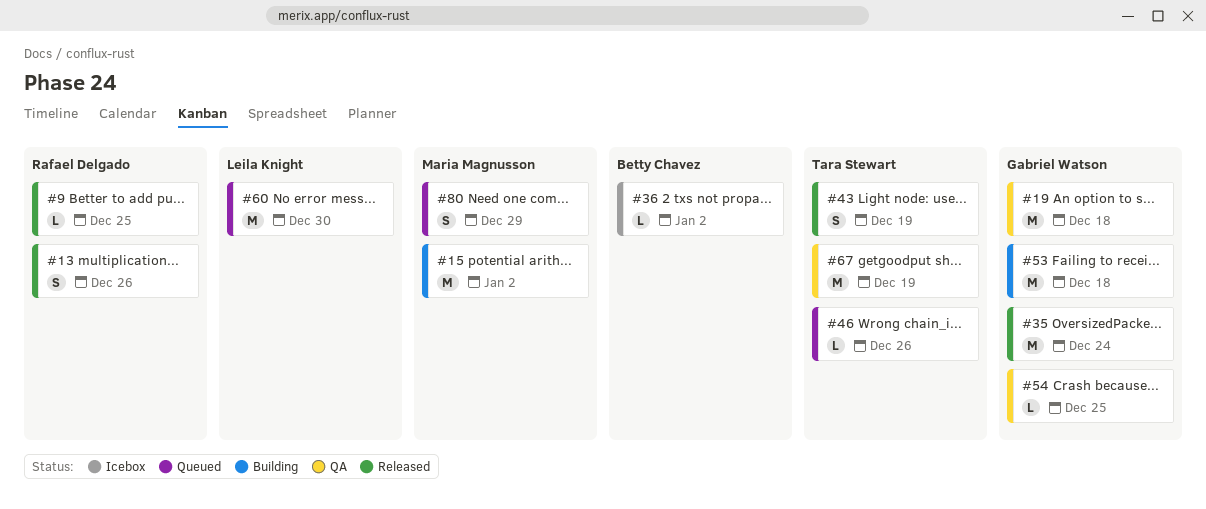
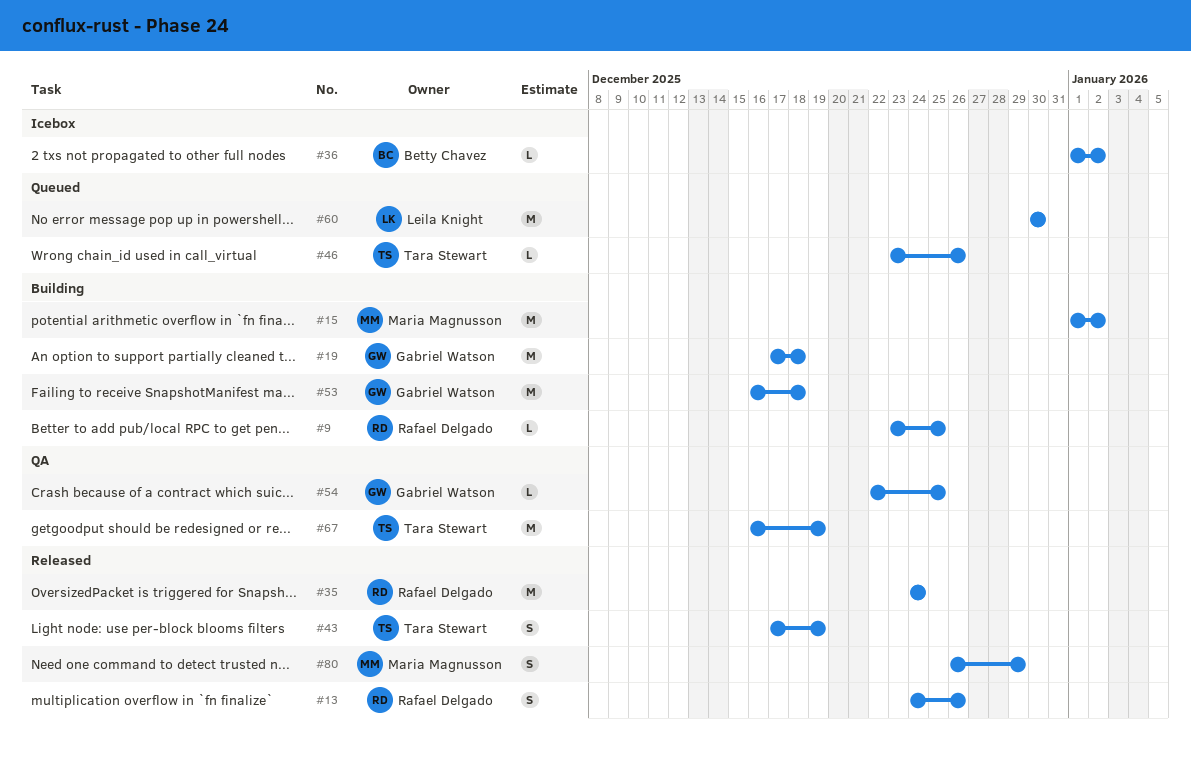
#9, status: Released -> Building
#19, status: QA -> Building
#35, owner: Gabriel Watson -> Rafael Delgado
#80, status: Queued -> Released

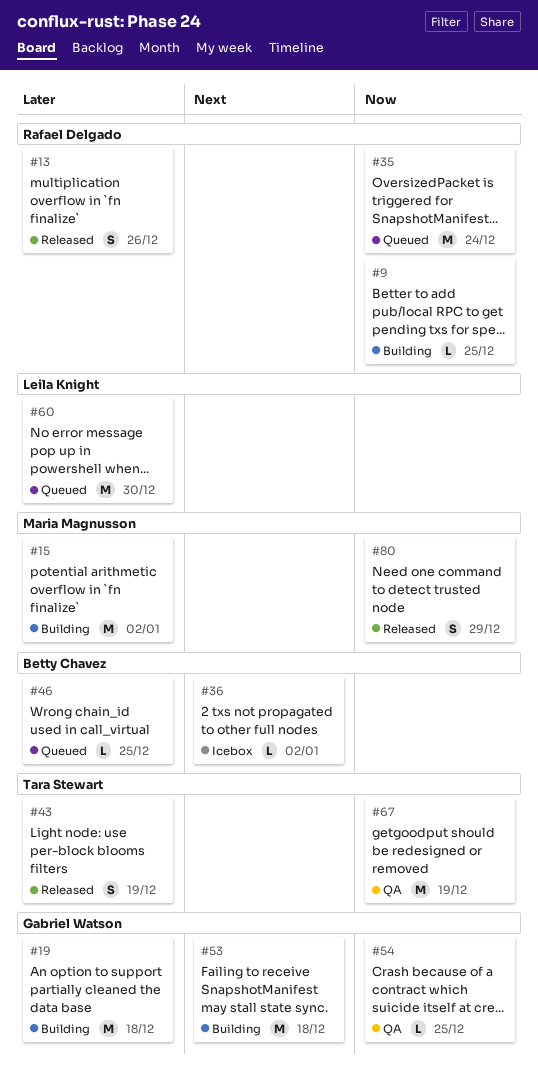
#35, status: Released -> Queued
#46, owner: Tara Stewart -> Betty Chavez
#46, due: Dec 26 -> Dec 25

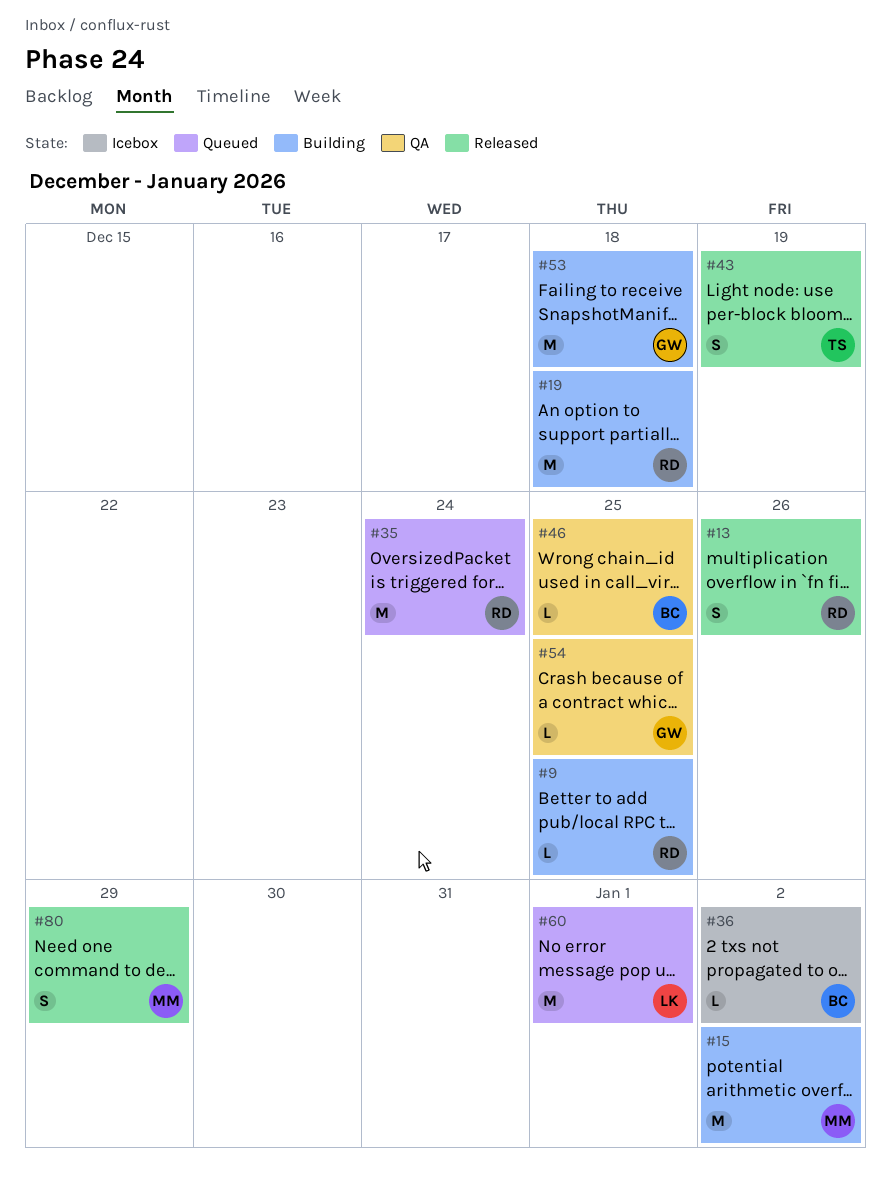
#19, owner: Gabriel Watson -> Rafael Delgado
#46, status: Queued -> QA
#60, due: Dec 30 -> Jan 1
#67: present -> none

